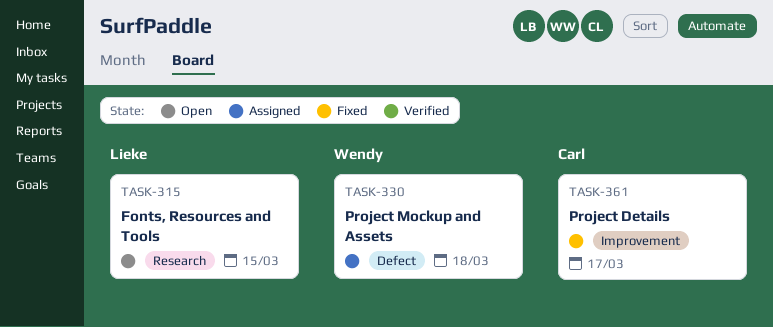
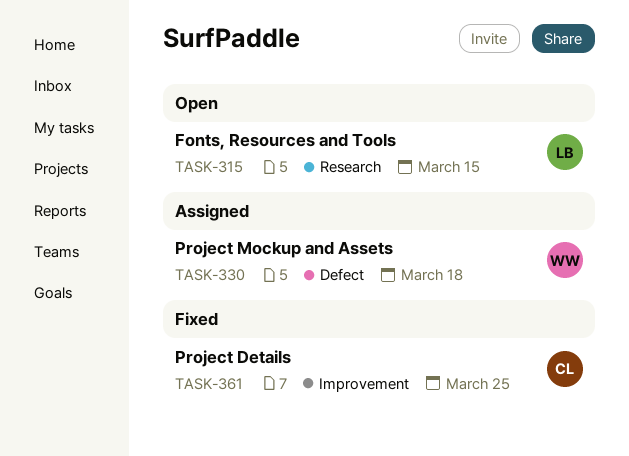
TASK-361, due: Mar 17 -> Mar 25

